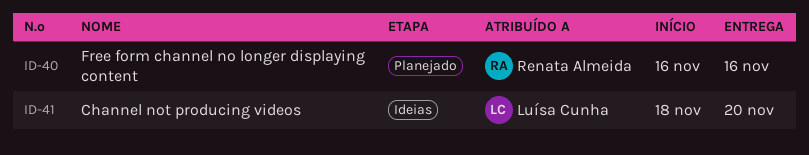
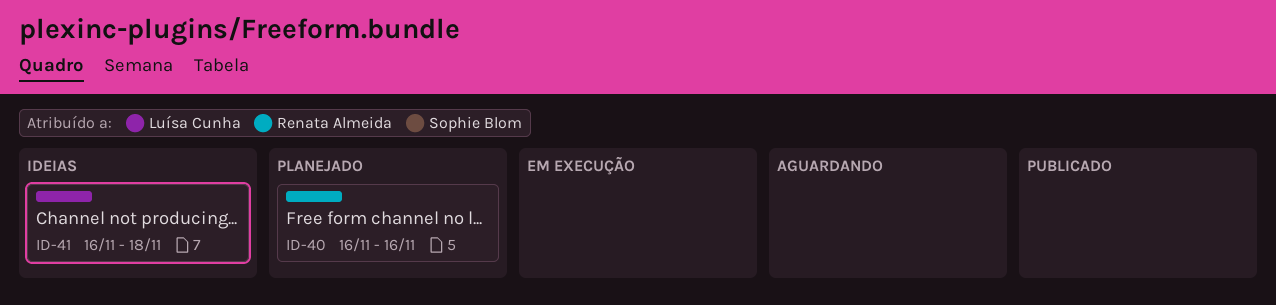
ID-41, start: Nov 18 -> Nov 16
ID-41, due: Nov 20 -> Nov 18

